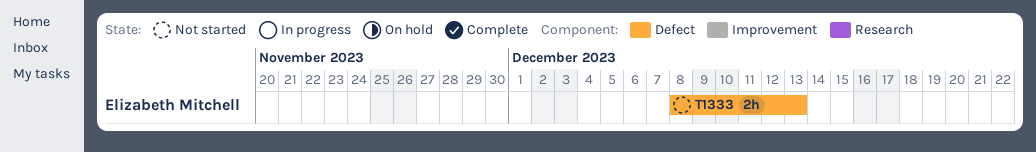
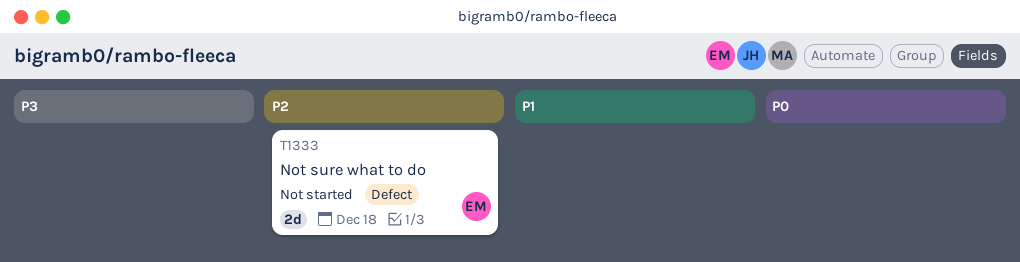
T1333, estimate: 2h -> 2d
T1333, due: Dec 13 -> Dec 18

